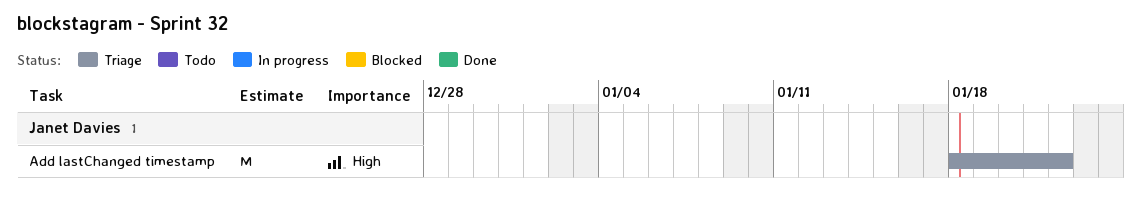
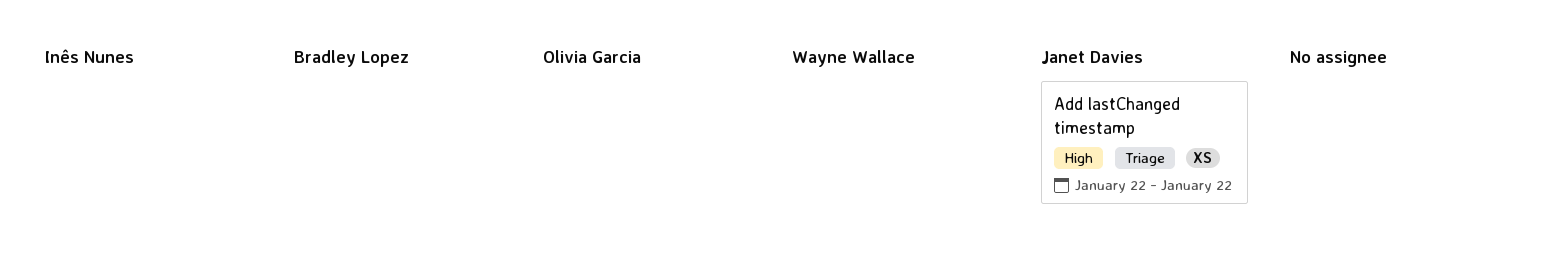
Add lastChanged timestamp, estimate: M -> XS
Add lastChanged timestamp, start: Jan 18 -> Jan 22

